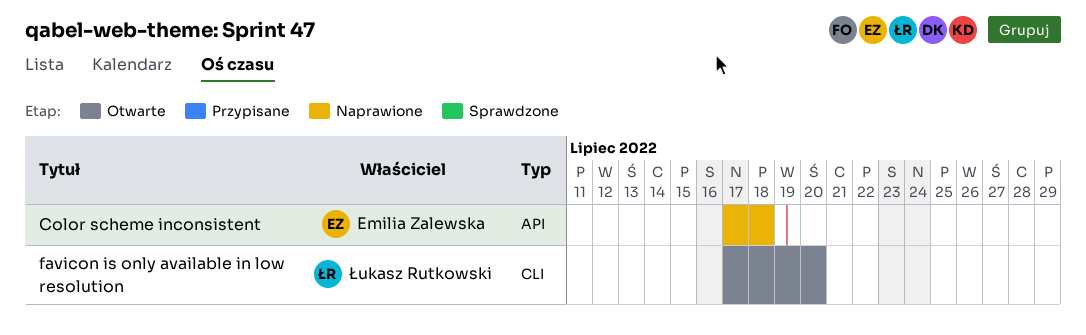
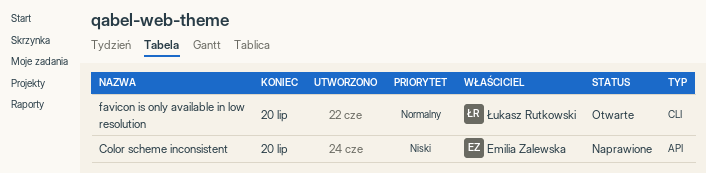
Color scheme inconsistent, due: Jul 18 -> Jul 20

